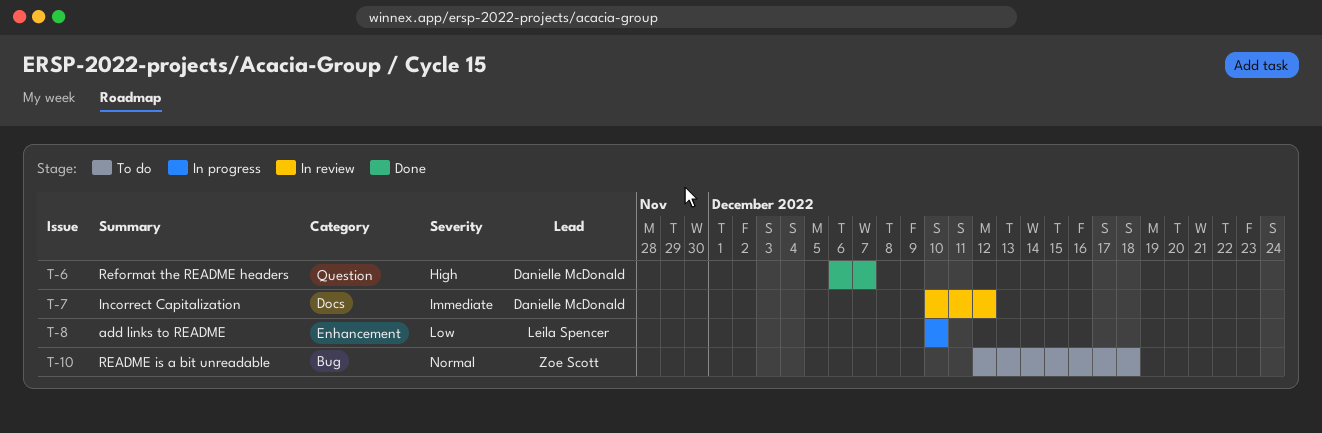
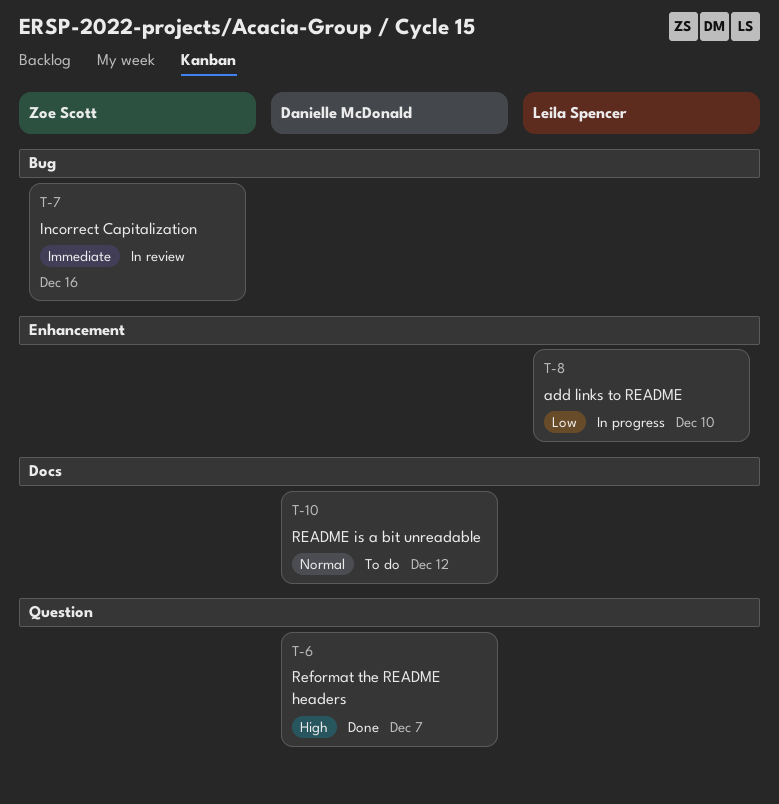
T-7, owner: Danielle McDonald -> Zoe Scott
T-7, label: Docs -> Bug
T-7, due: Dec 12 -> Dec 16
T-10, owner: Zoe Scott -> Danielle McDonald
T-10, label: Bug -> Docs
T-10, due: Dec 18 -> Dec 12

